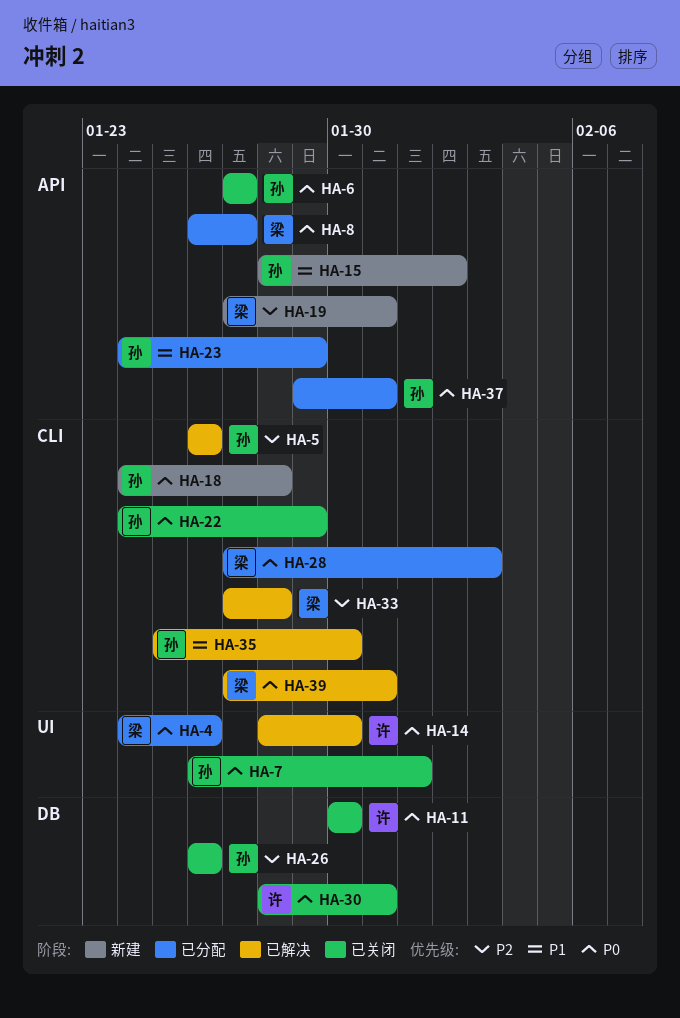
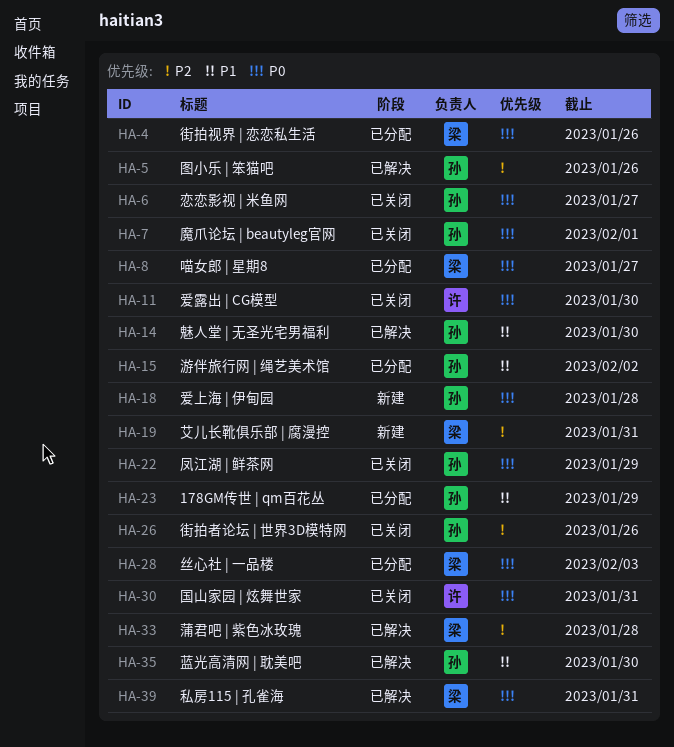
HA-14, owner: 许 -> 孙
HA-14, priority: P0 -> P1
HA-15, status: 新建 -> 已分配
HA-37: present -> none

